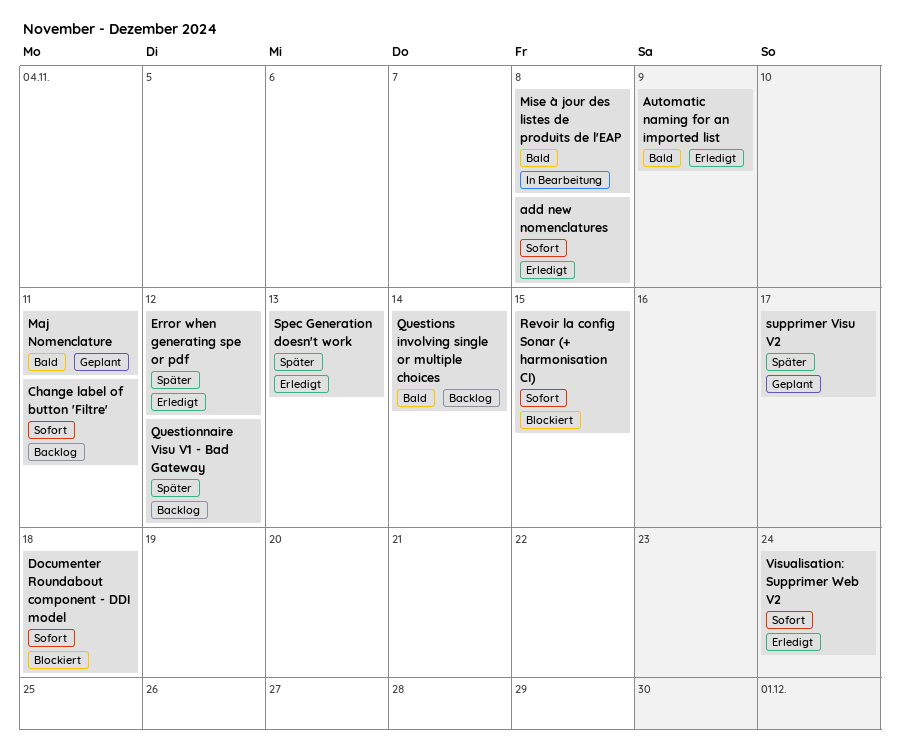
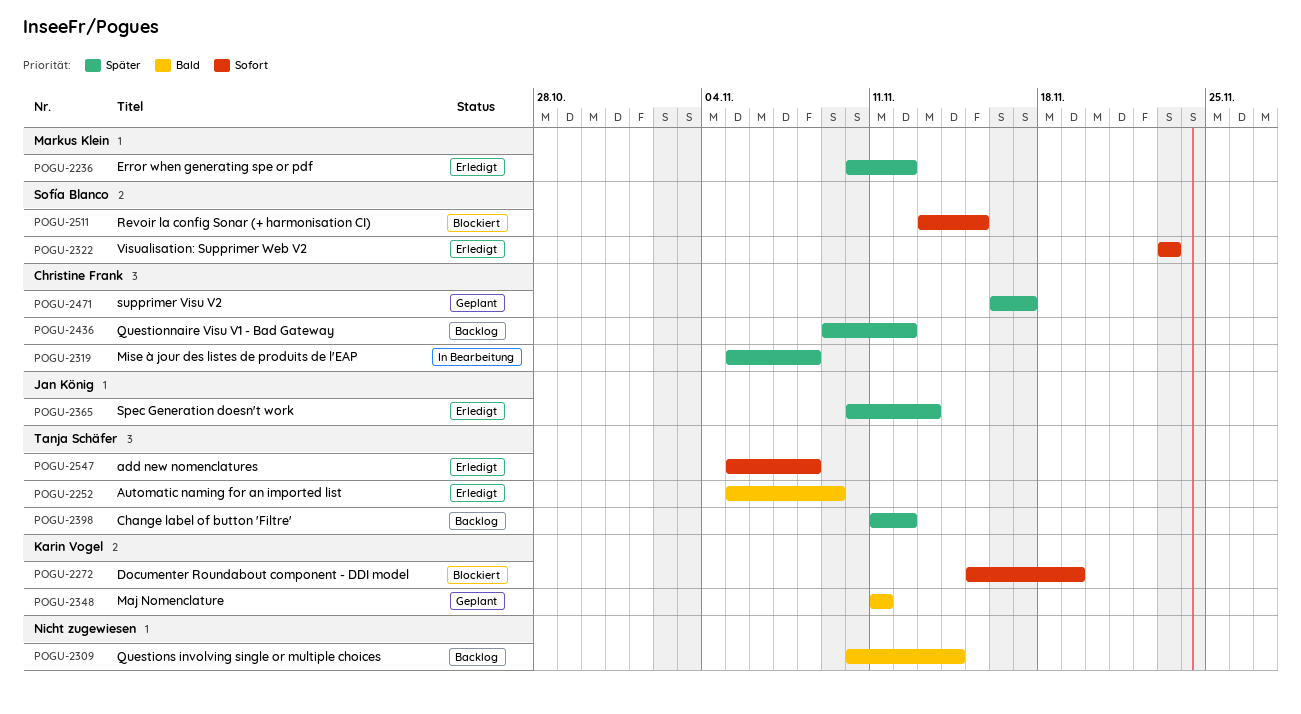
Change label of button 'Filtre', priority: Sofort -> Später
Change label of button 'Filtre', due: Nov 11 -> Nov 12
Documenter Roundabout component - DDI model, due: Nov 18 -> Nov 19
Mise à jour des listes de produits de l'EAP, priority: Bald -> Später
Visualisation: Supprimer Web V2, due: Nov 24 -> Nov 23

